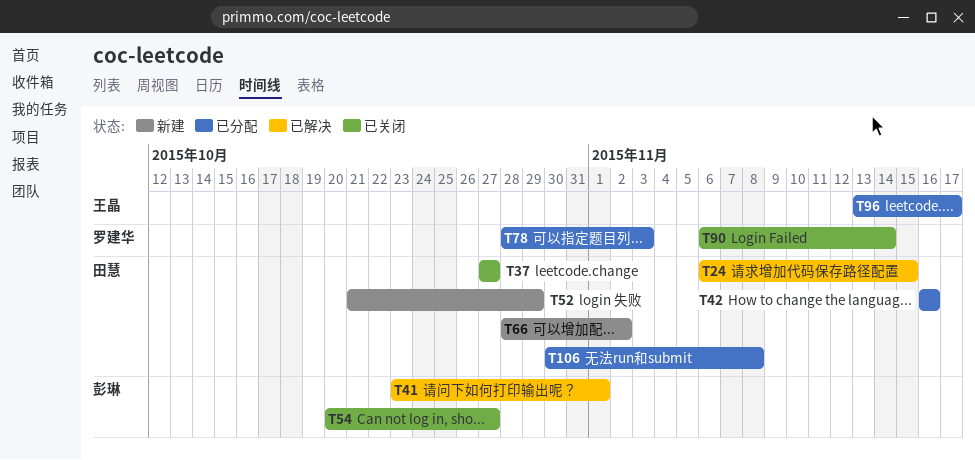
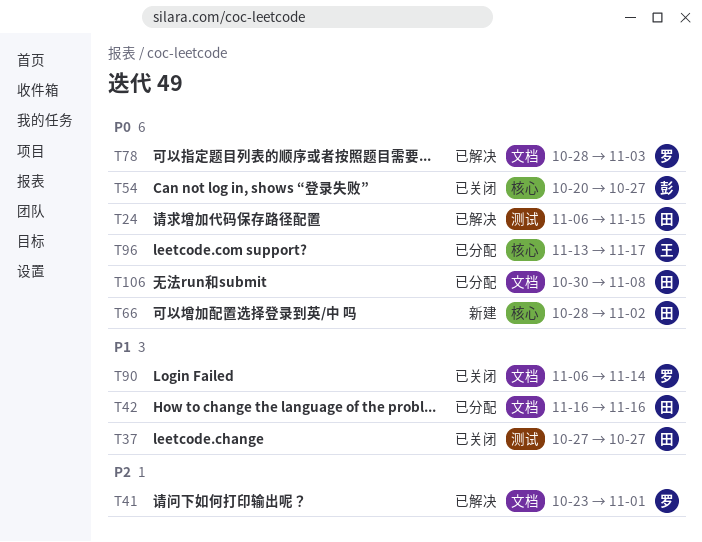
T41, owner: 彭琳 -> 罗建华
T52: present -> none
T78, status: 已分配 -> 已解决

